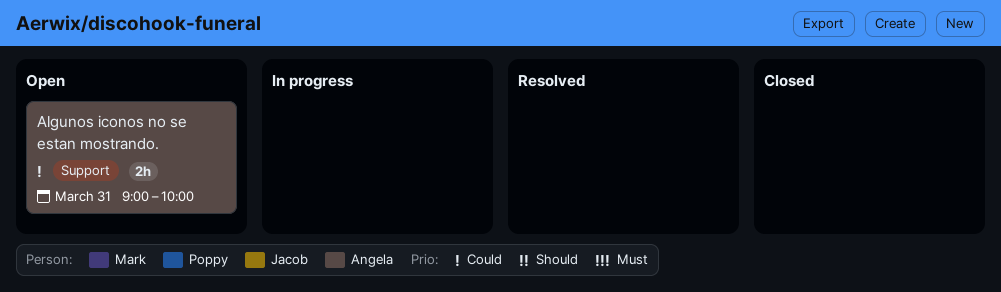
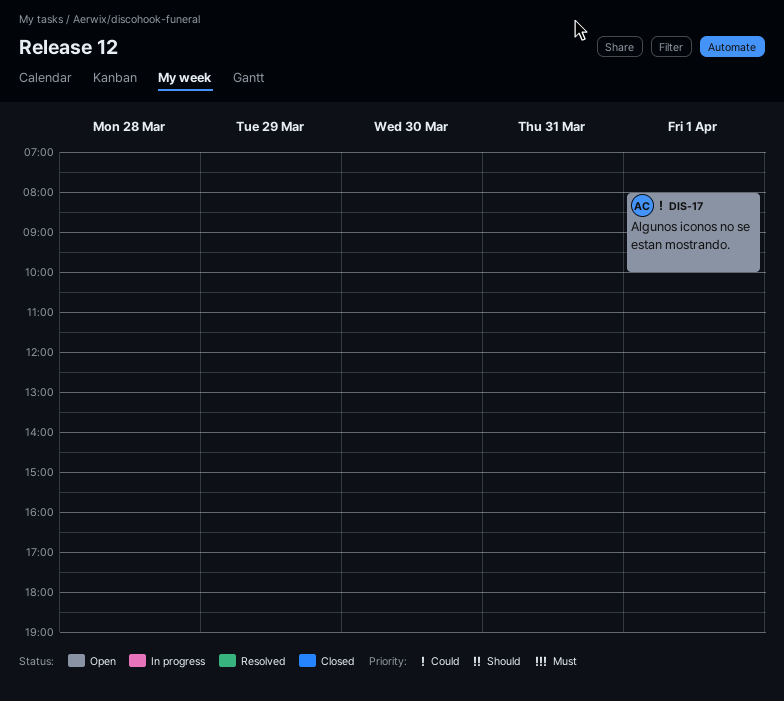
Algunos iconos no se estan mostrando., day: Mar 31 -> Apr 1
Algunos iconos no se estan mostrando., begins: 09:00 -> 08:00

